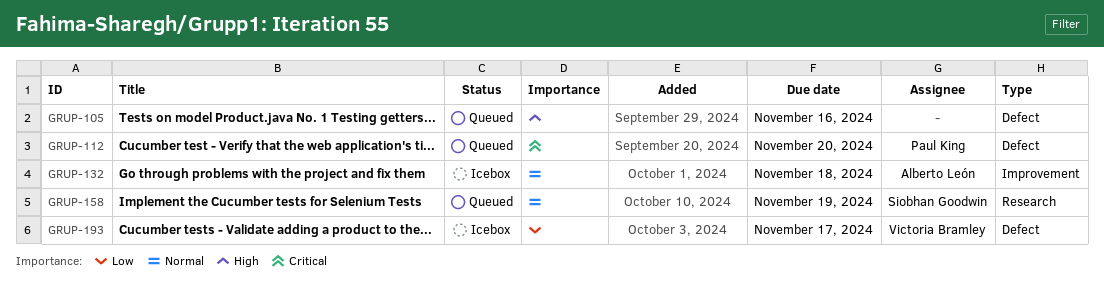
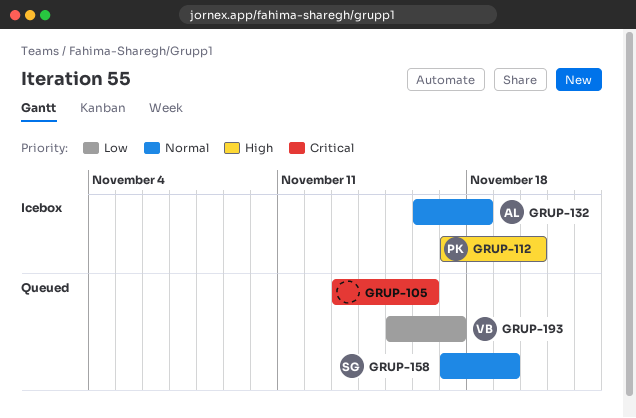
GRUP-105, priority: High -> Critical
GRUP-112, status: Queued -> Icebox
GRUP-112, priority: Critical -> High
GRUP-193, status: Icebox -> Queued

